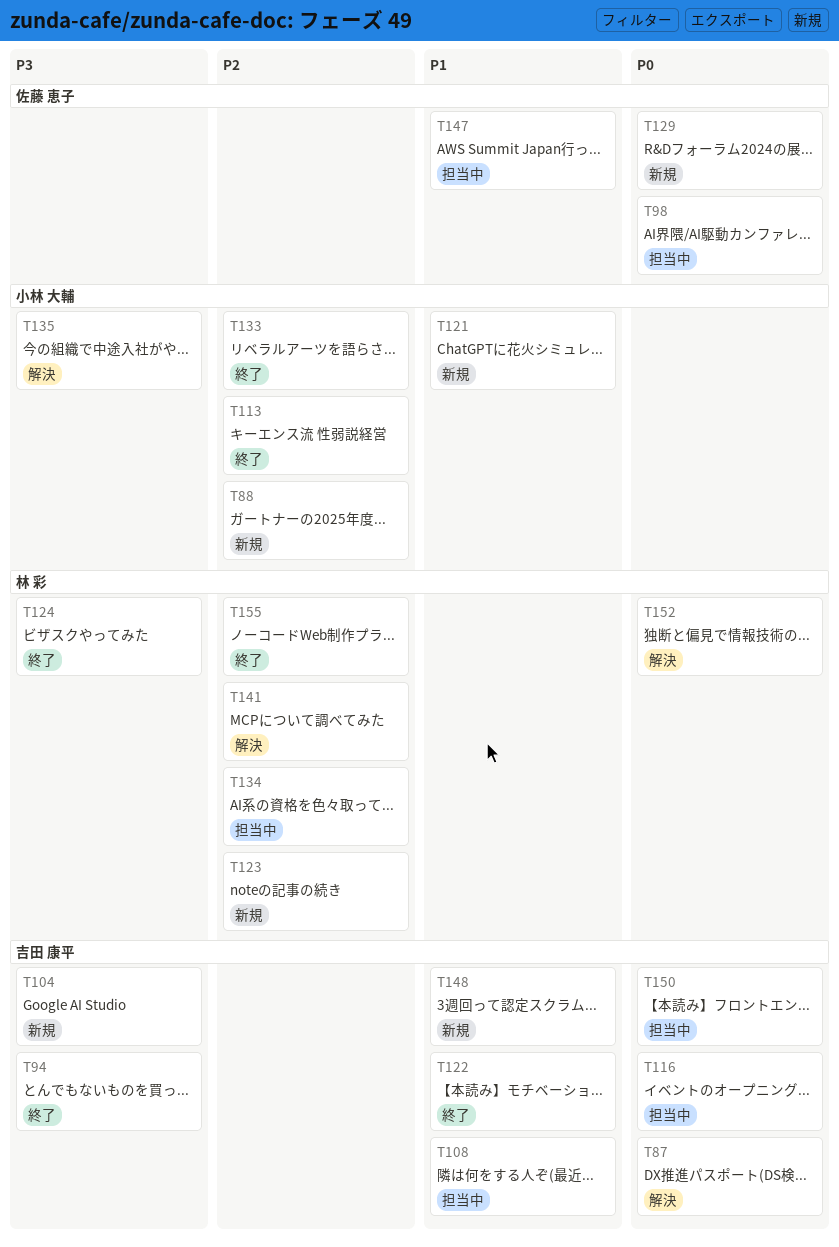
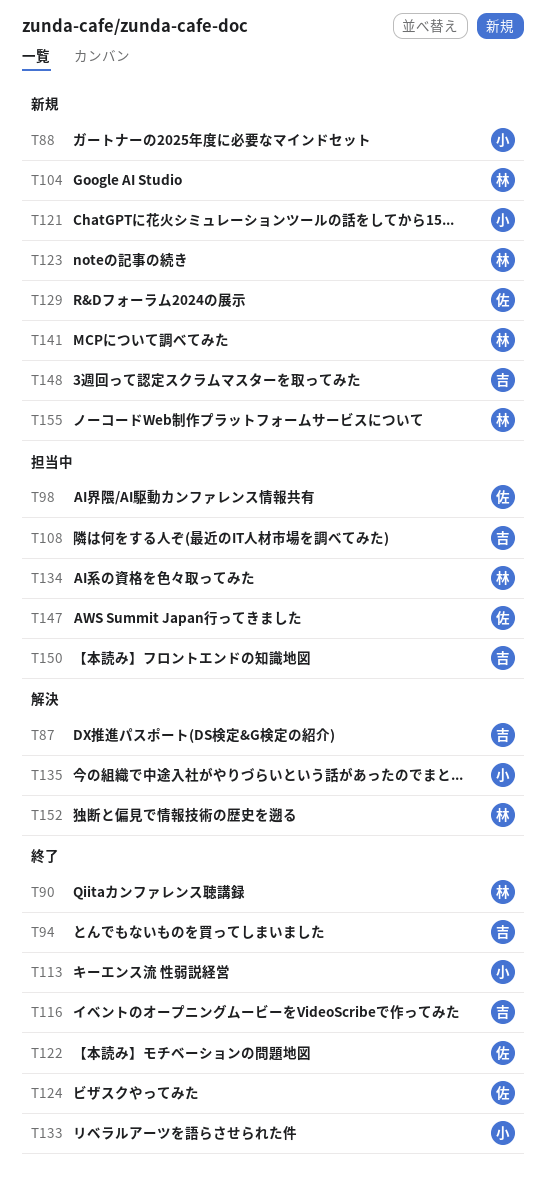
T90: none -> present
T104, owner: 吉田 康平 -> 林 彩
T116, status: 担当中 -> 終了
T122, owner: 吉田 康平 -> 佐藤 恵子
T124, owner: 林 彩 -> 佐藤 恵子
T141, status: 解決 -> 新規
T155, status: 終了 -> 新規

